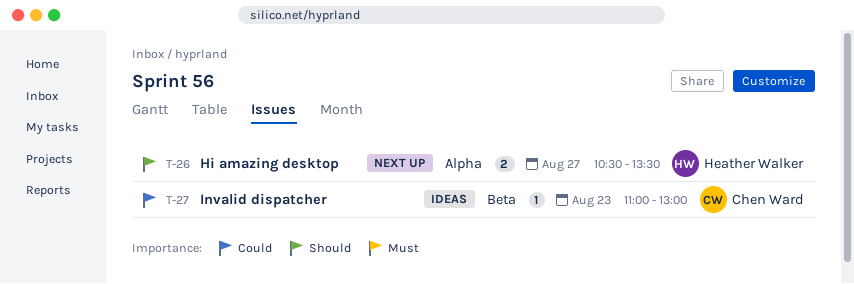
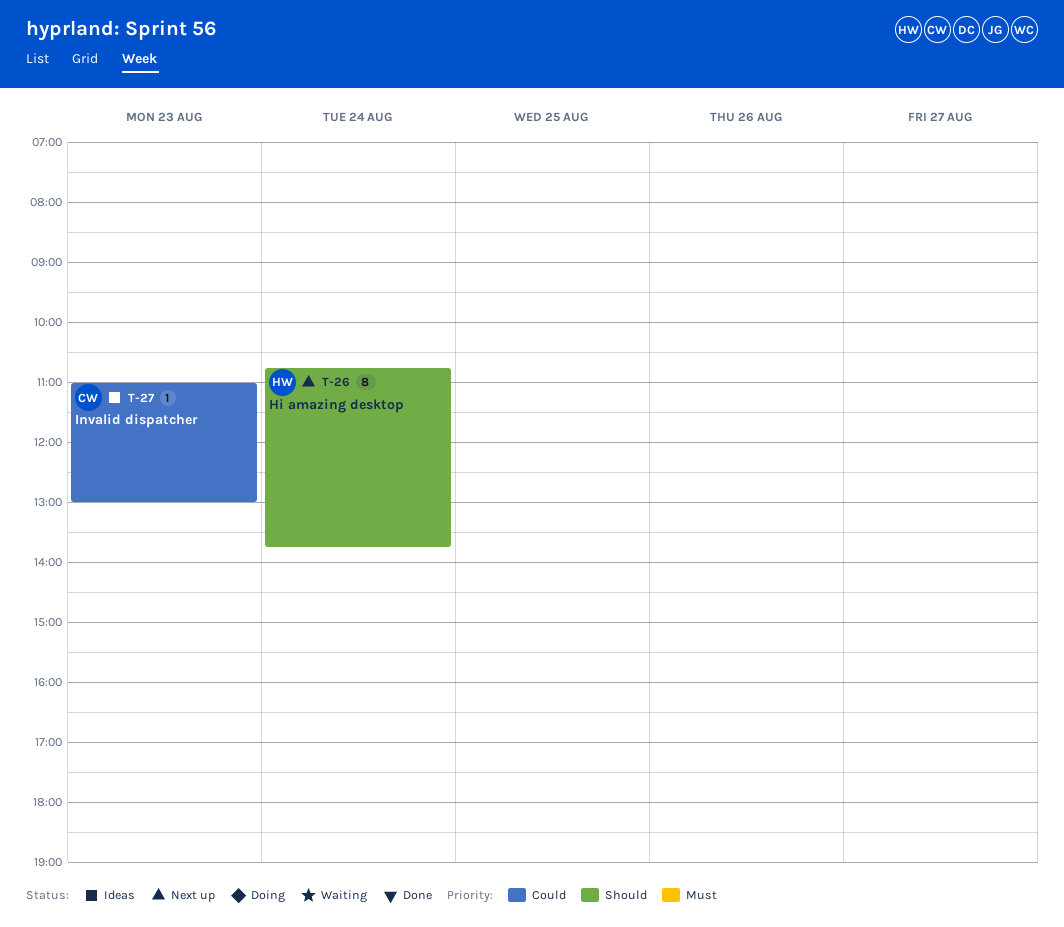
T-26, estimate: 2 -> 8
T-26, day: Aug 27 -> Aug 24
T-26, begins: 10:30 -> 10:45
T-26, ends: 13:30 -> 13:45

